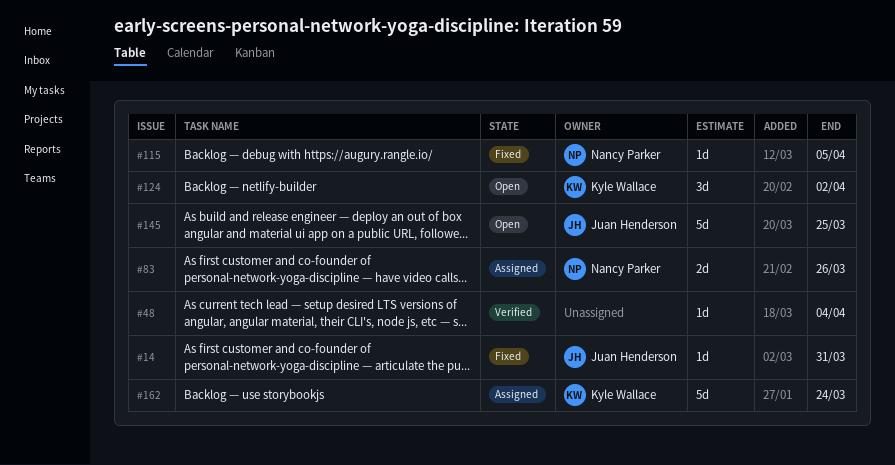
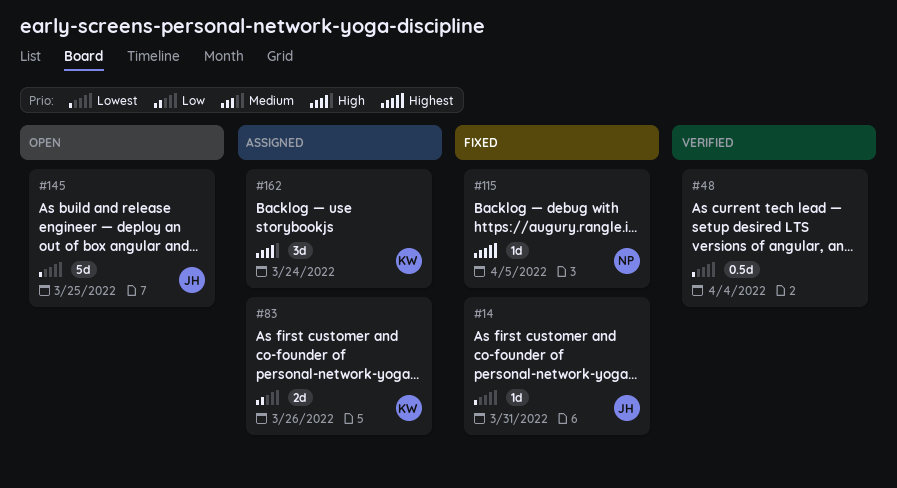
#48, estimate: 1d -> 0.5d
#83, owner: Nancy Parker -> Kyle Wallace
#124: present -> none
#162, estimate: 5d -> 3d

